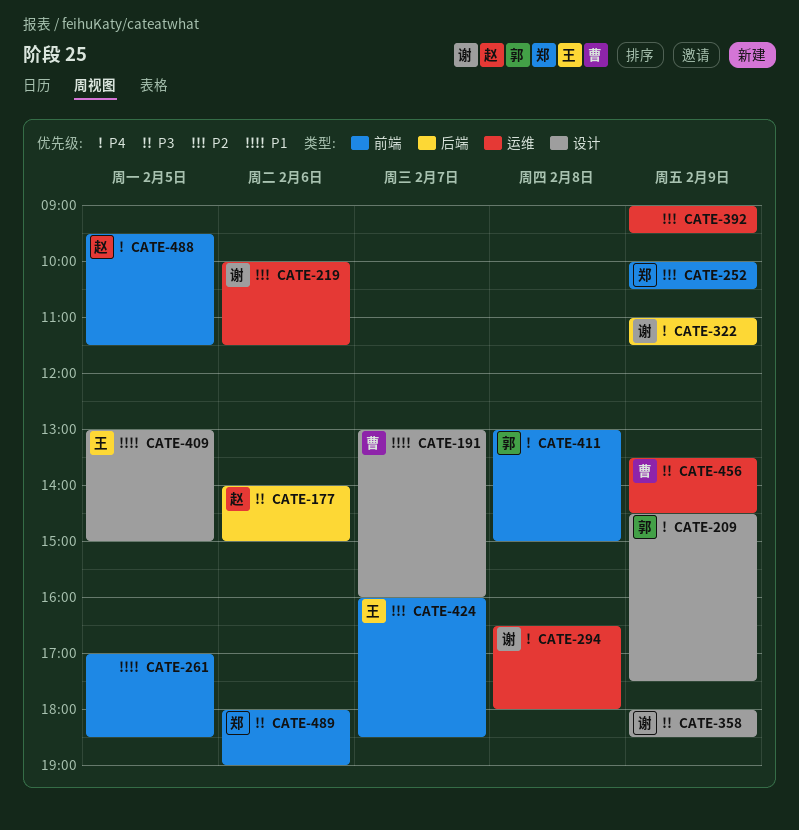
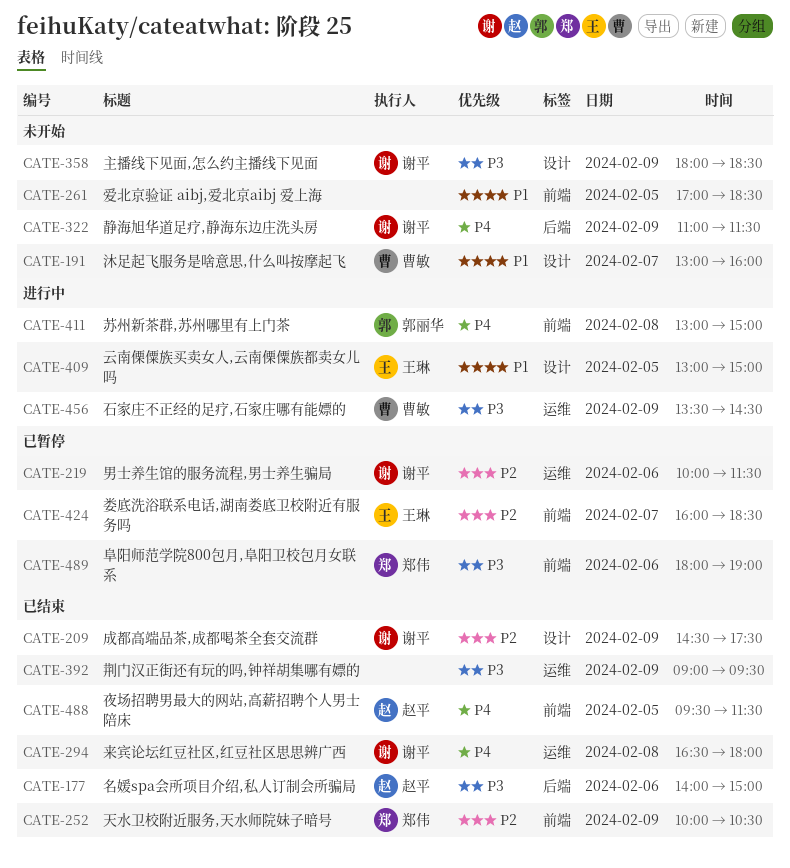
CATE-209, owner: 郭丽华 -> 谢平
CATE-209, priority: P4 -> P2
CATE-392, priority: P2 -> P3

